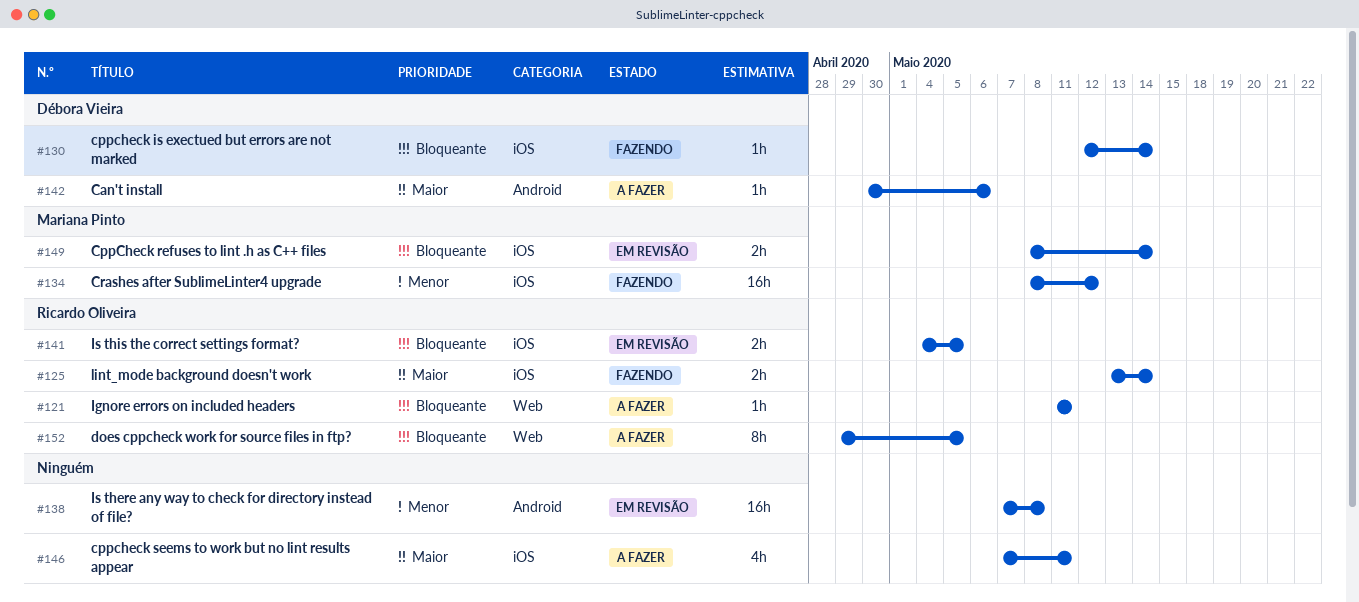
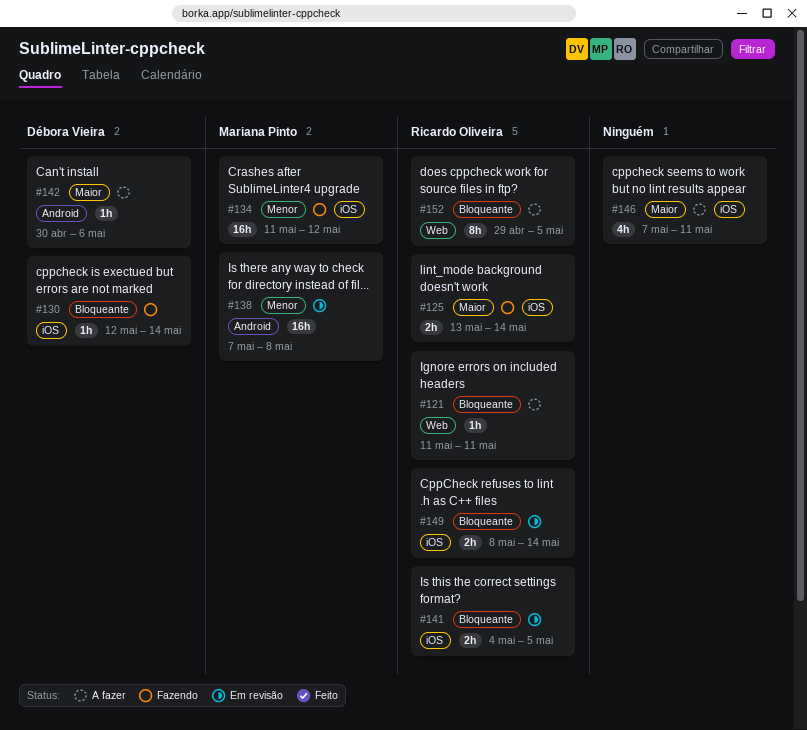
#134, start: May 8 -> May 11
#138, owner: none -> Mariana Pinto
#149, owner: Mariana Pinto -> Ricardo Oliveira

